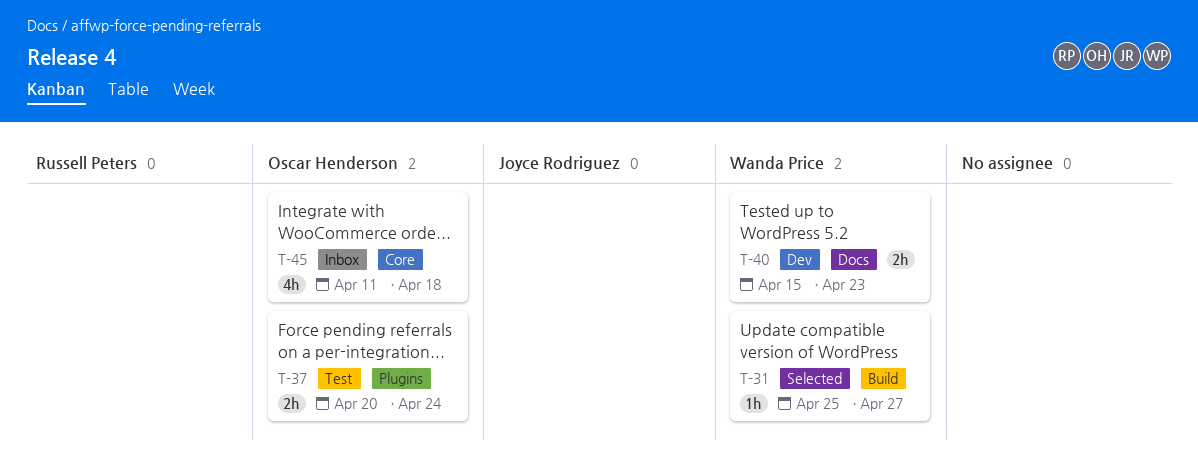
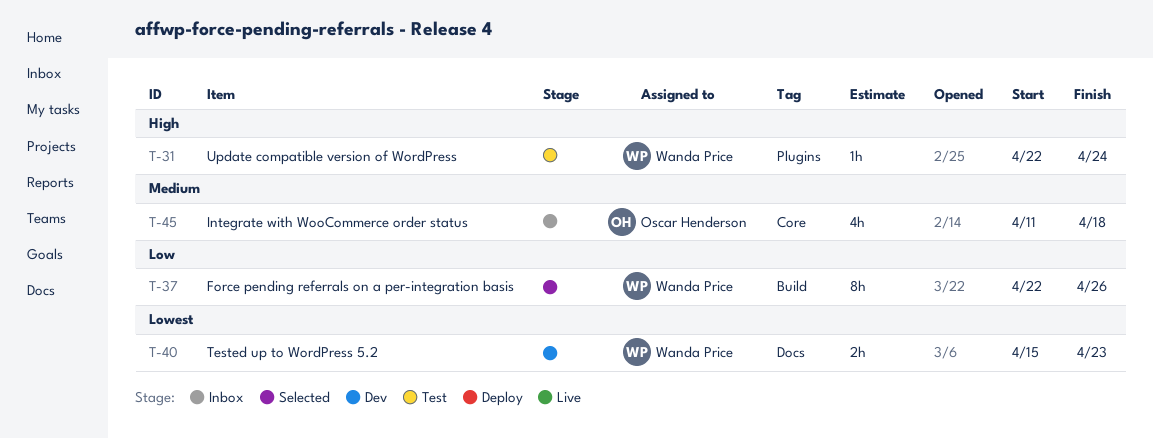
T-31, status: Selected -> Test
T-31, label: Build -> Plugins
T-31, start: Apr 25 -> Apr 22
T-31, due: Apr 27 -> Apr 24
T-37, status: Test -> Selected
T-37, owner: Oscar Henderson -> Wanda Price
T-37, label: Plugins -> Build
T-37, estimate: 2h -> 8h
T-37, start: Apr 20 -> Apr 22
T-37, due: Apr 24 -> Apr 26

